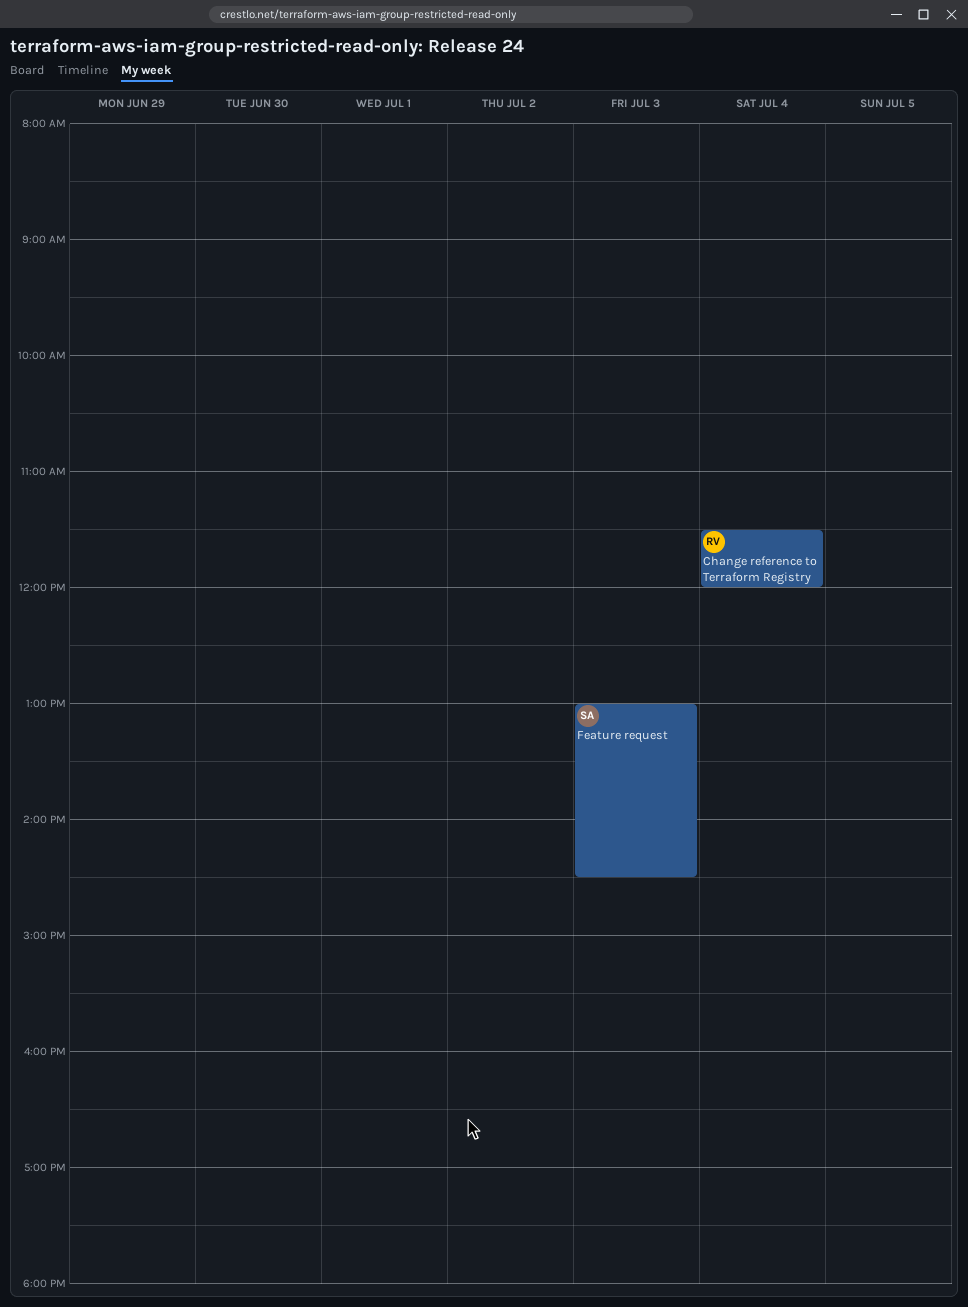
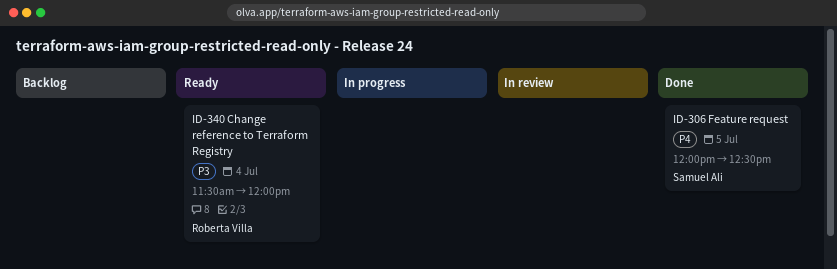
Feature request, day: Jul 3 -> Jul 5
Feature request, begins: 13:00 -> 12:00
Feature request, ends: 14:30 -> 12:30

